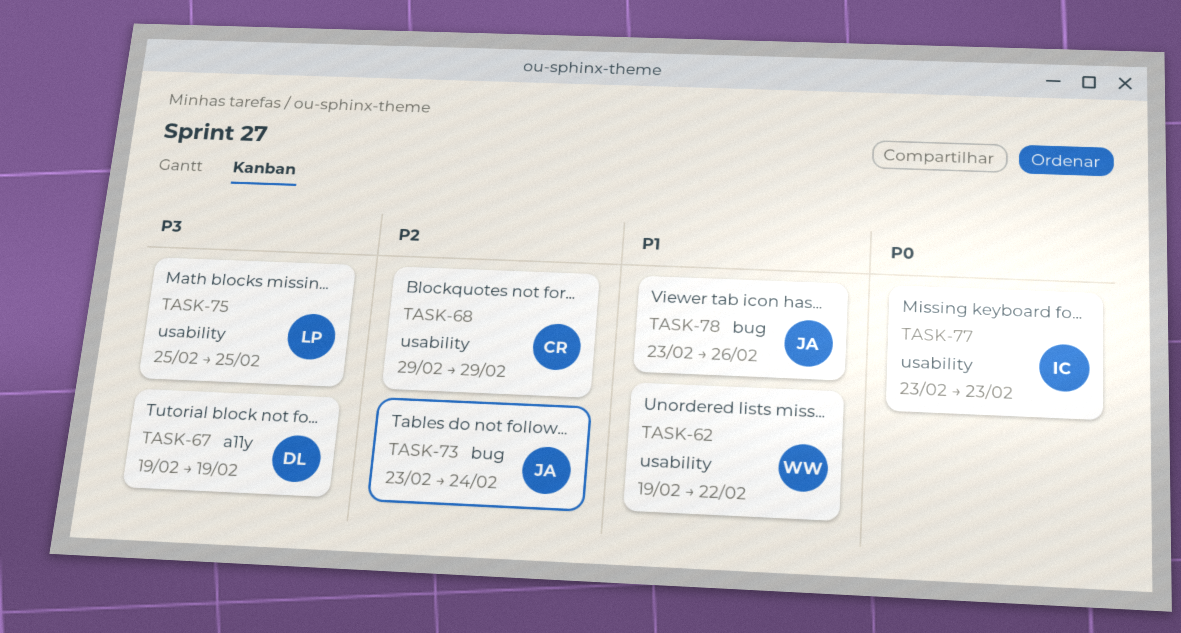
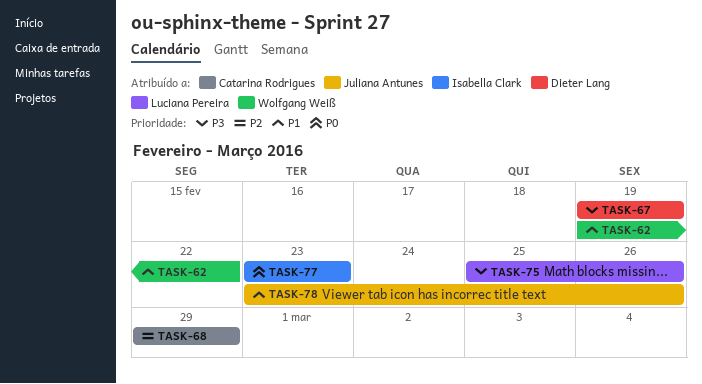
TASK-73: present -> none
TASK-75, due: Feb 25 -> Feb 26

